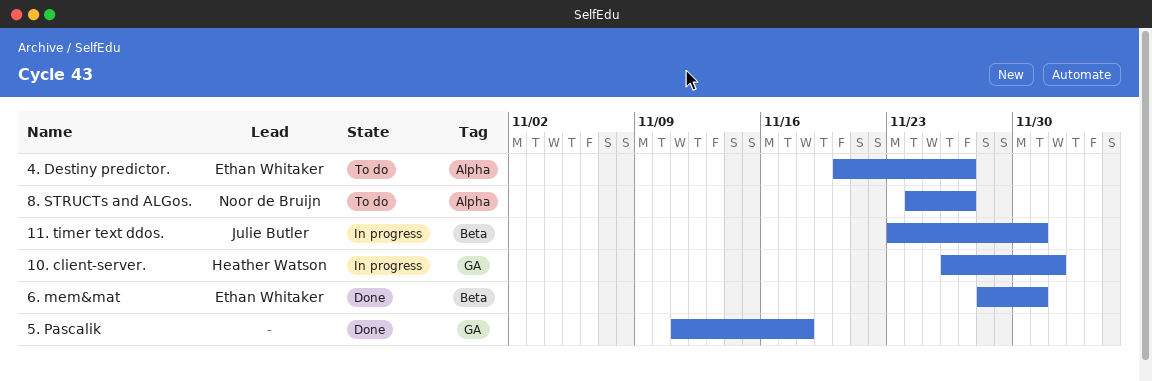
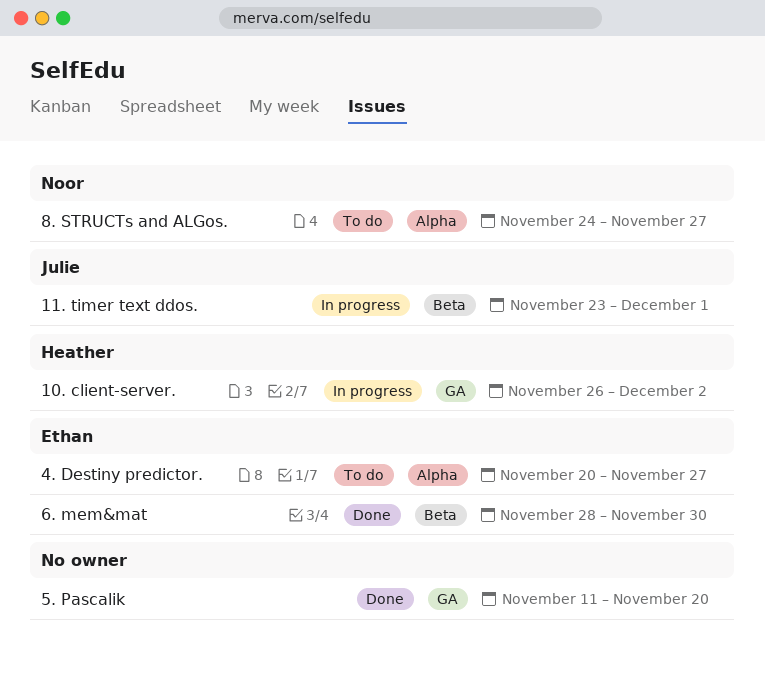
5. Pascalik, due: Nov 18 -> Nov 20
6. mem&mat, due: Dec 1 -> Nov 30

